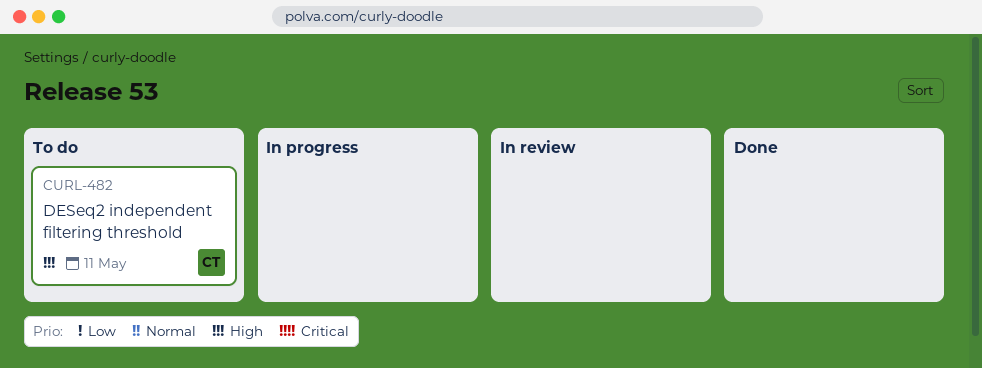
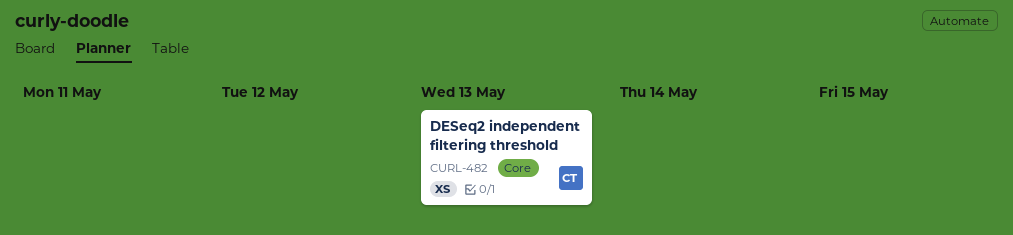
CURL-482, due: May 11 -> May 13

